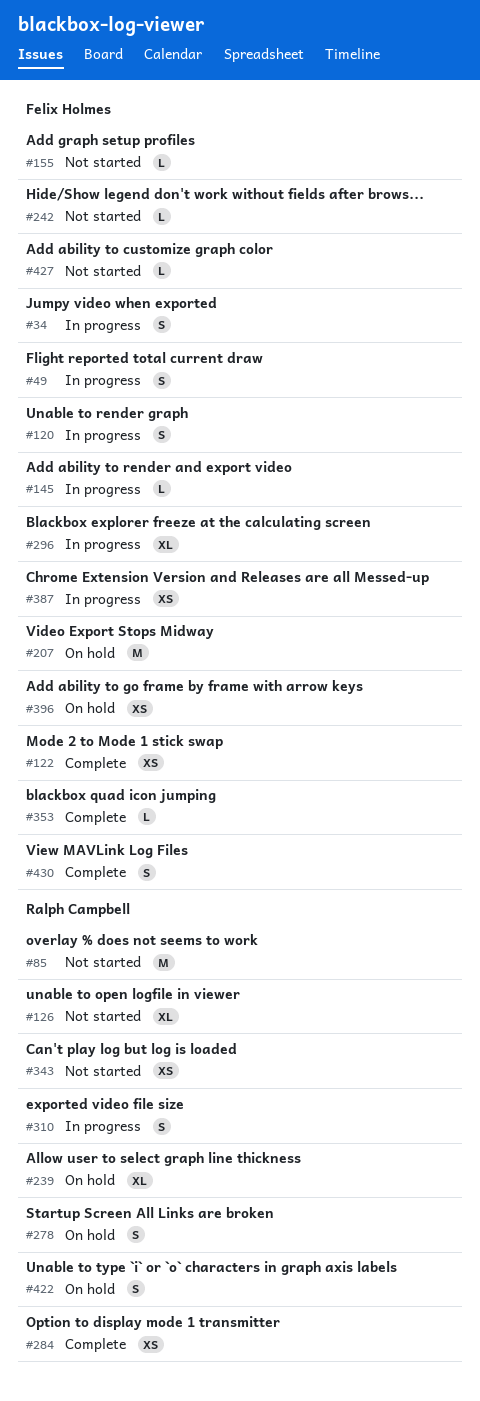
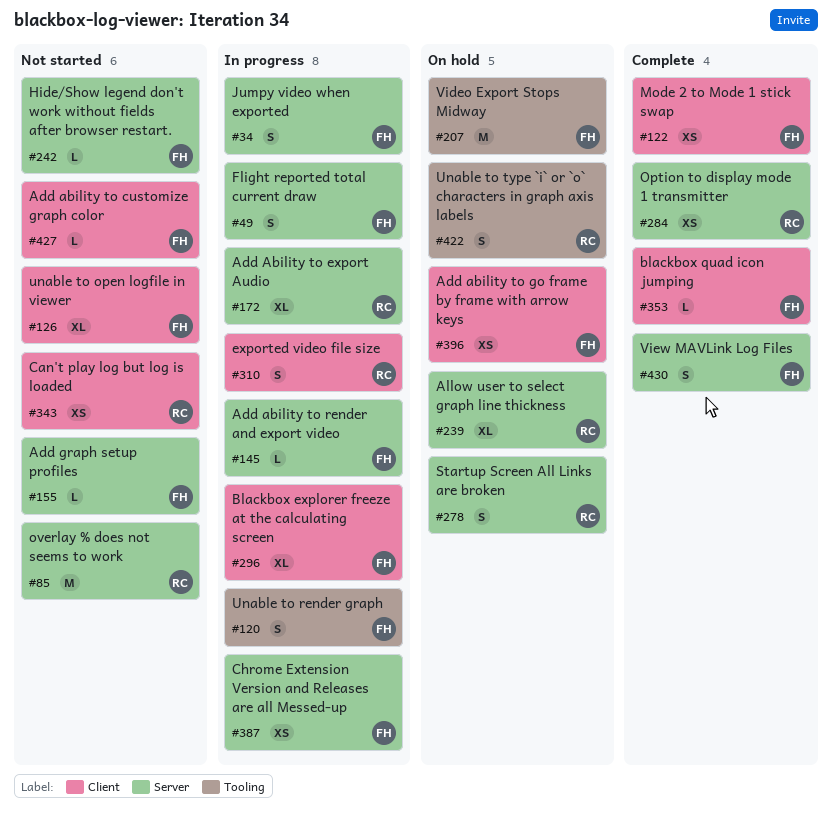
#126, owner: Ralph Campbell -> Felix Holmes
#172: none -> present

